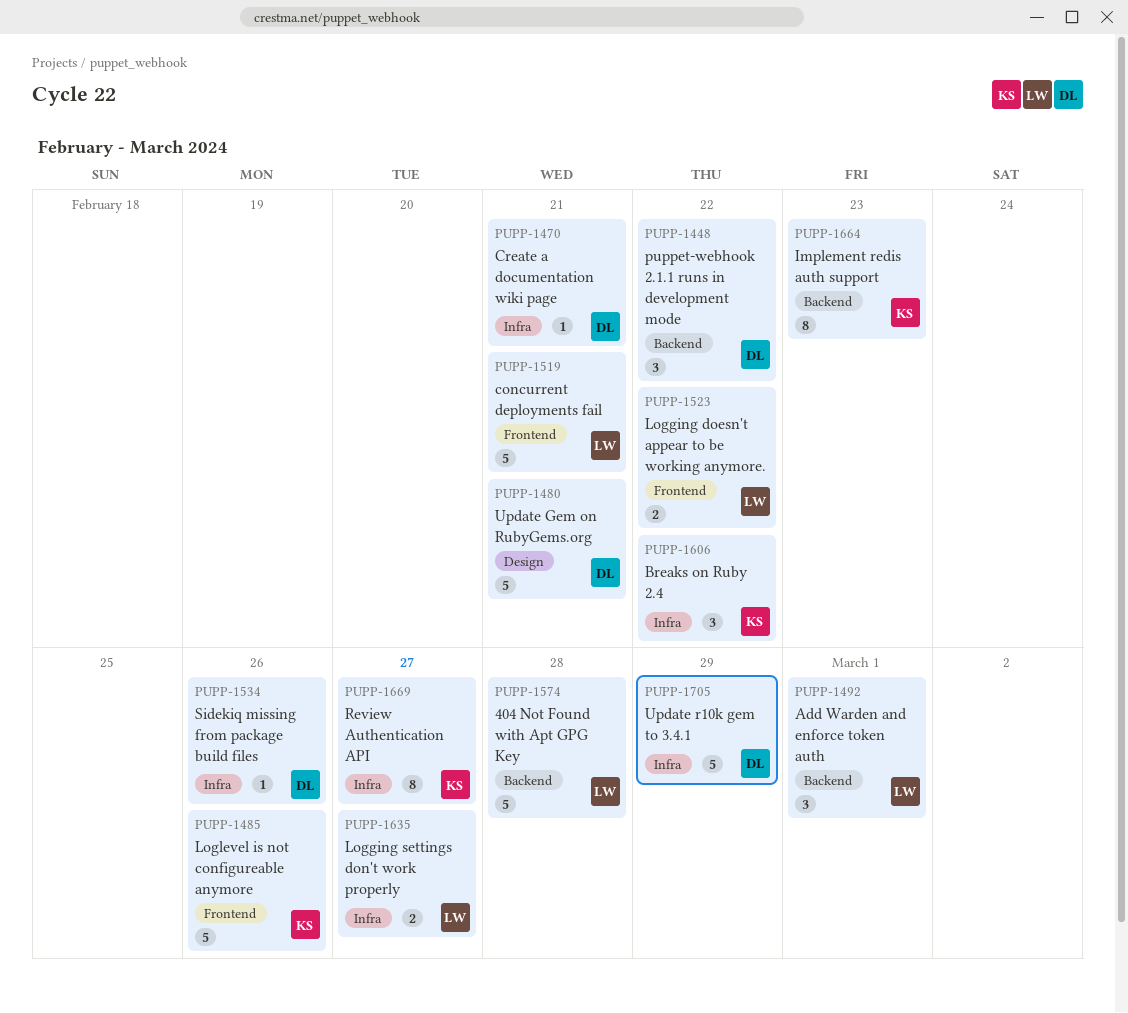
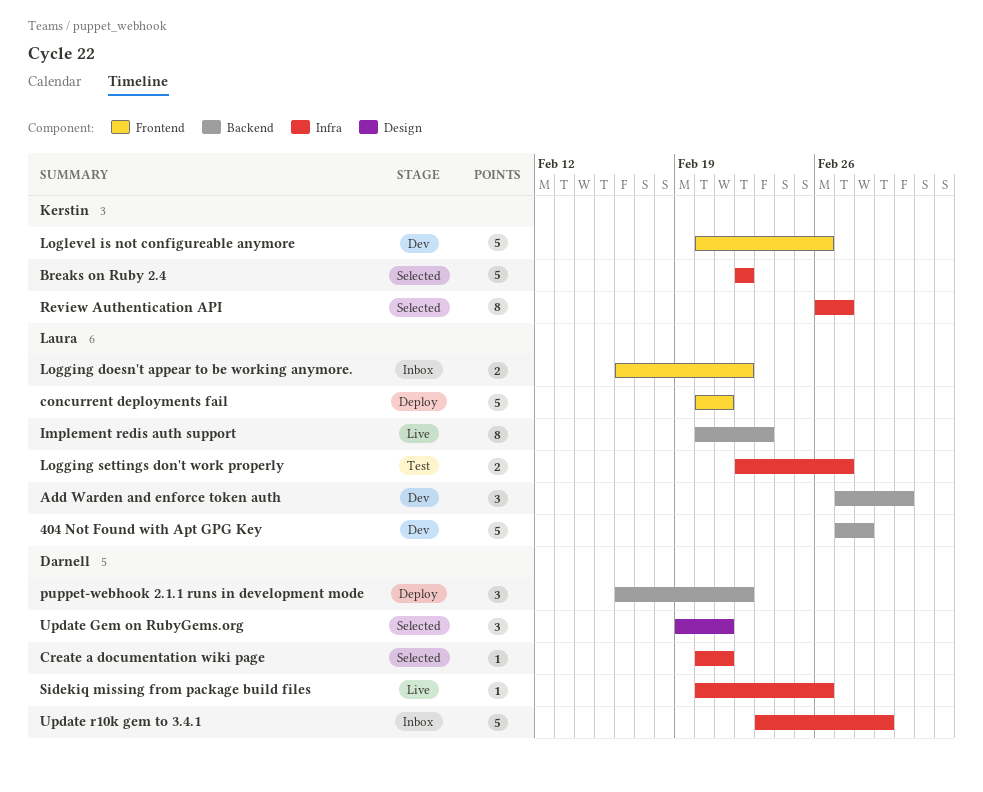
Breaks on Ruby 2.4, estimate: 3 -> 5
Implement redis auth support, owner: Kerstin -> Laura
Update Gem on RubyGems.org, estimate: 5 -> 3

